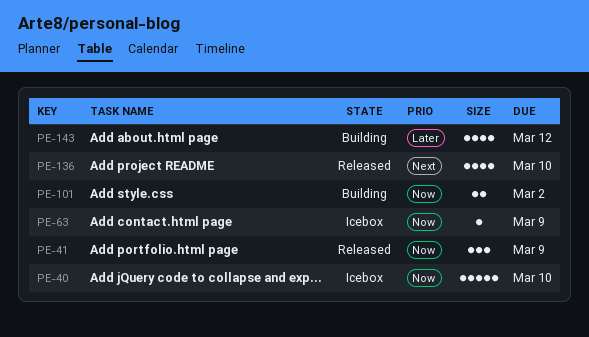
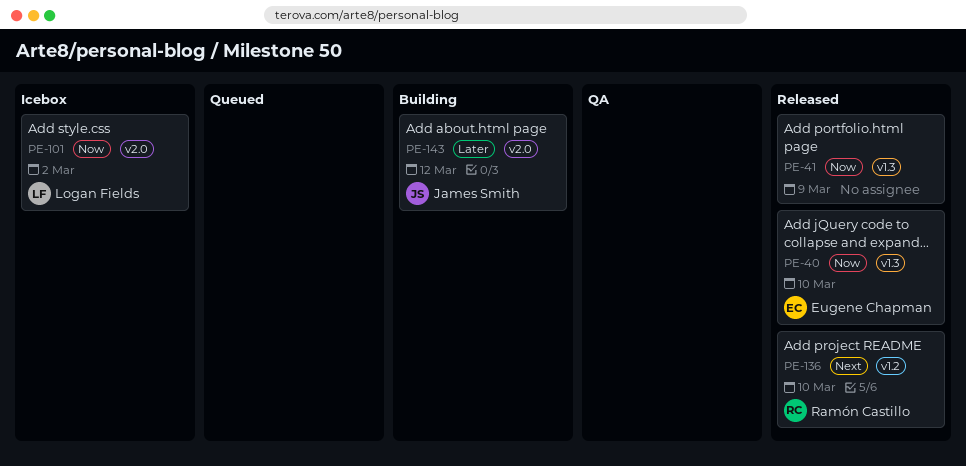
PE-40, status: Icebox -> Released
PE-63: present -> none
PE-101, status: Building -> Icebox

